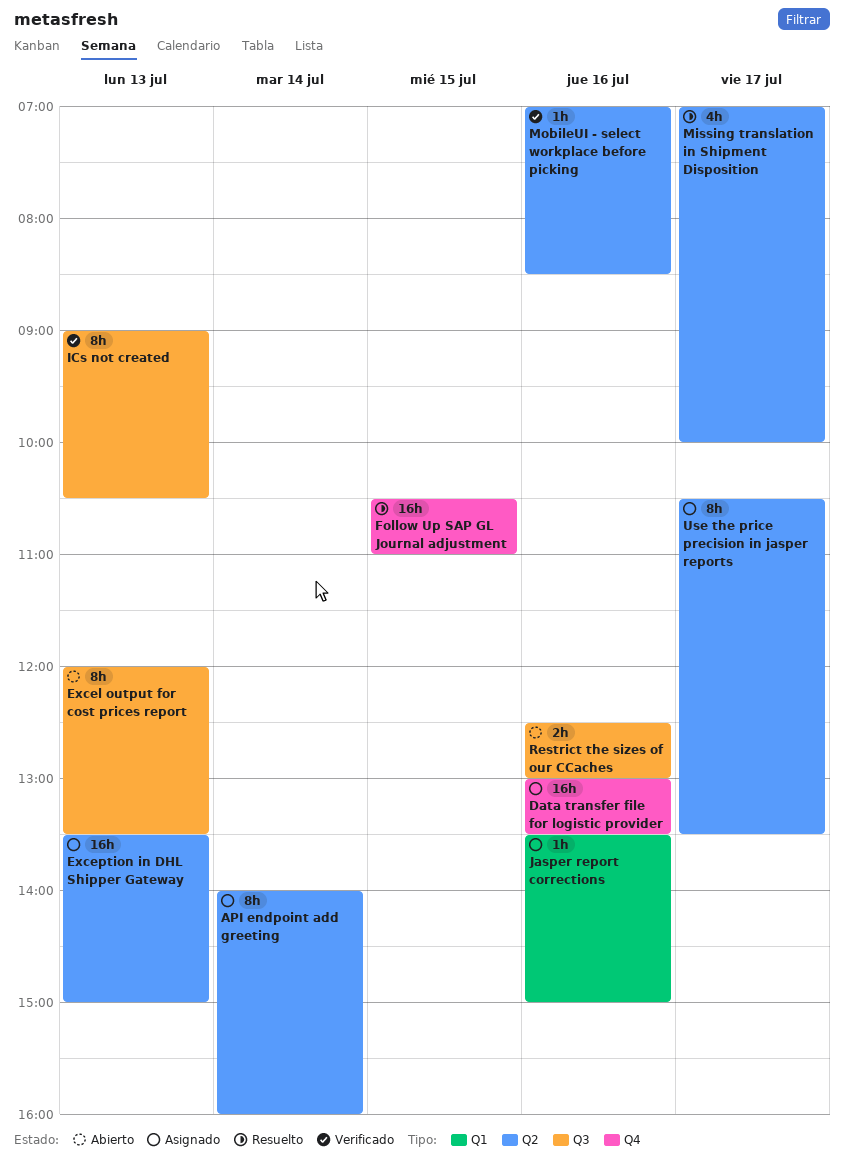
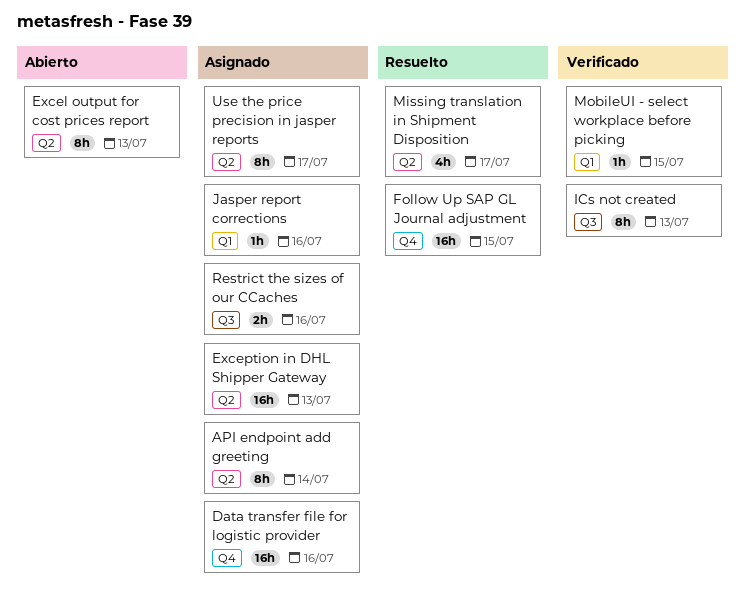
Excel output for cost prices report, label: Q3 -> Q2
MobileUI - select workplace before picking, label: Q2 -> Q1
MobileUI - select workplace before picking, day: Jul 16 -> Jul 15
Restrict the sizes of our CCaches, status: Abierto -> Asignado

